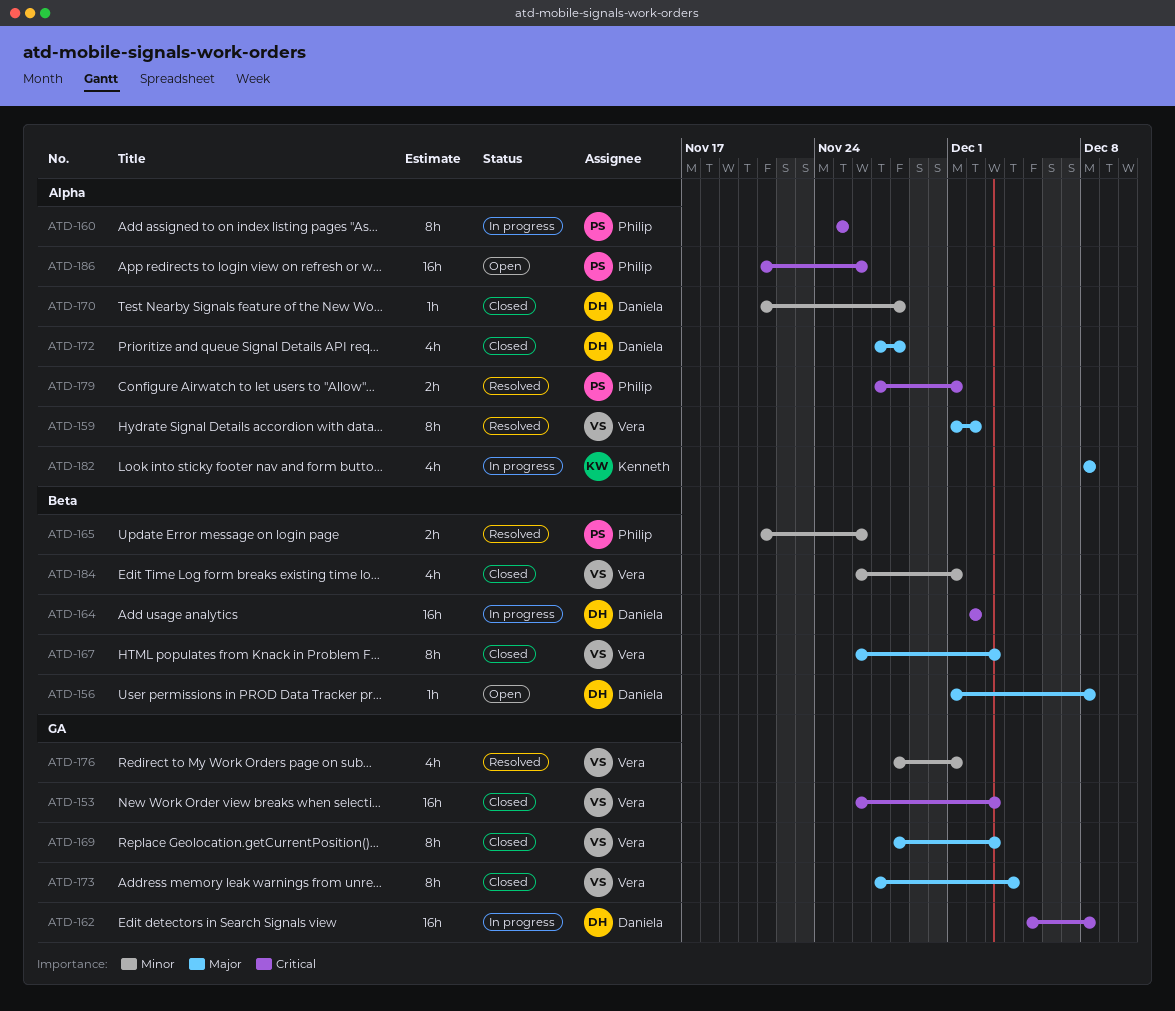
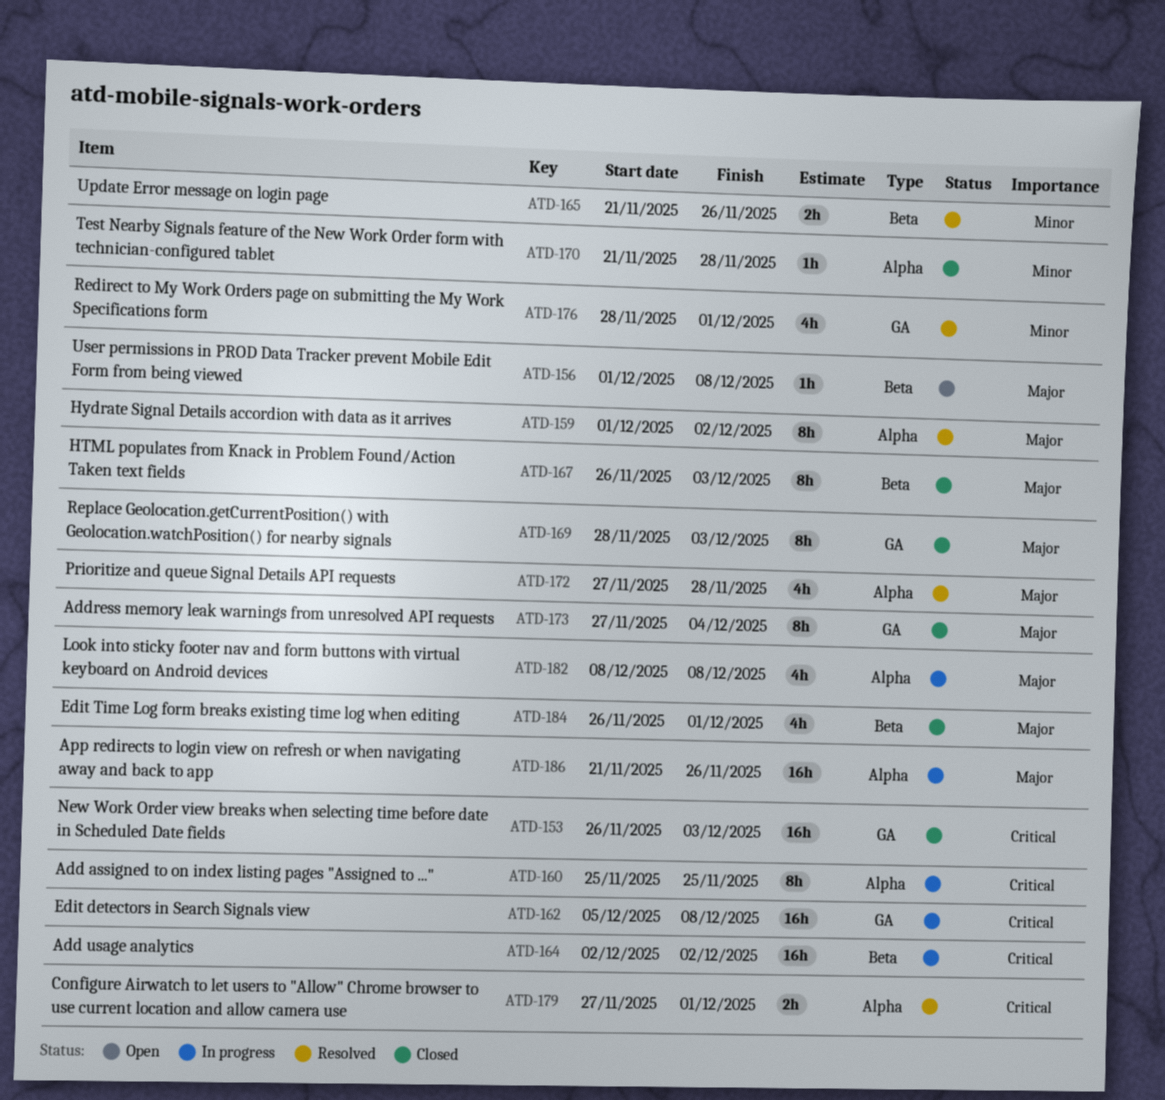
ATD-172, status: Closed -> Resolved
ATD-184, priority: Minor -> Major
ATD-186, status: Open -> In progress
ATD-186, priority: Critical -> Major

